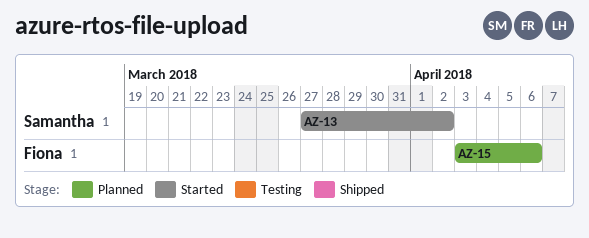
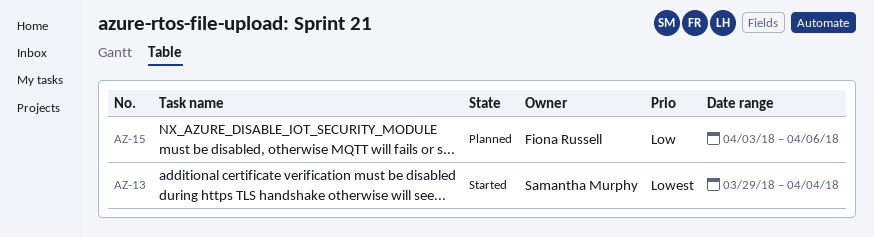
AZ-13, start: Mar 27 -> Mar 29
AZ-13, due: Apr 2 -> Apr 4

